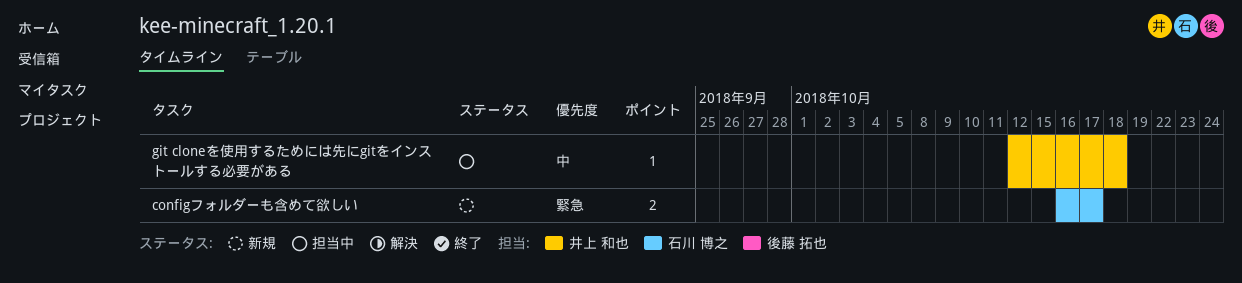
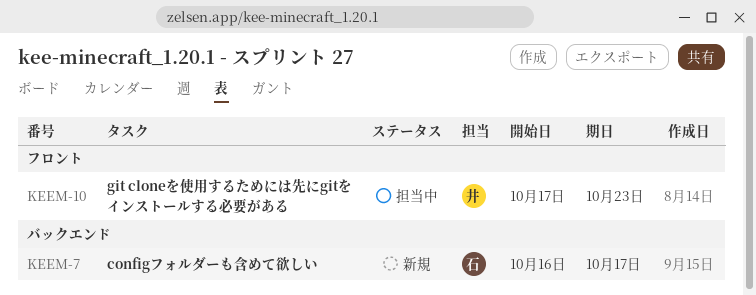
git cloneを使用するためには先にgitをインストールする必要がある, start: Oct 12 -> Oct 17
git cloneを使用するためには先にgitをインストールする必要がある, due: Oct 18 -> Oct 23

